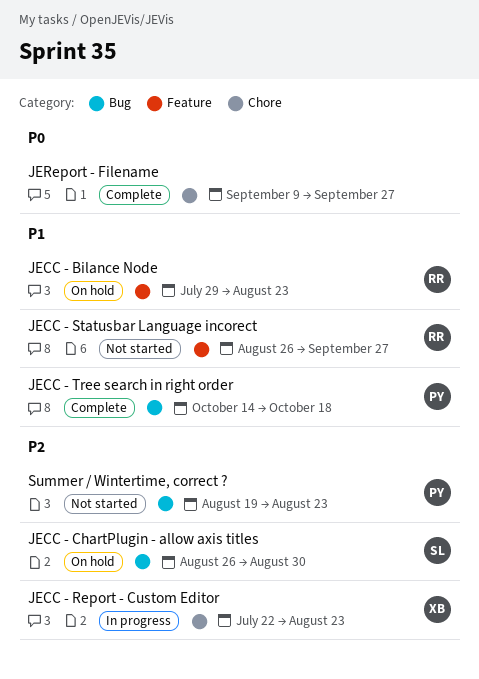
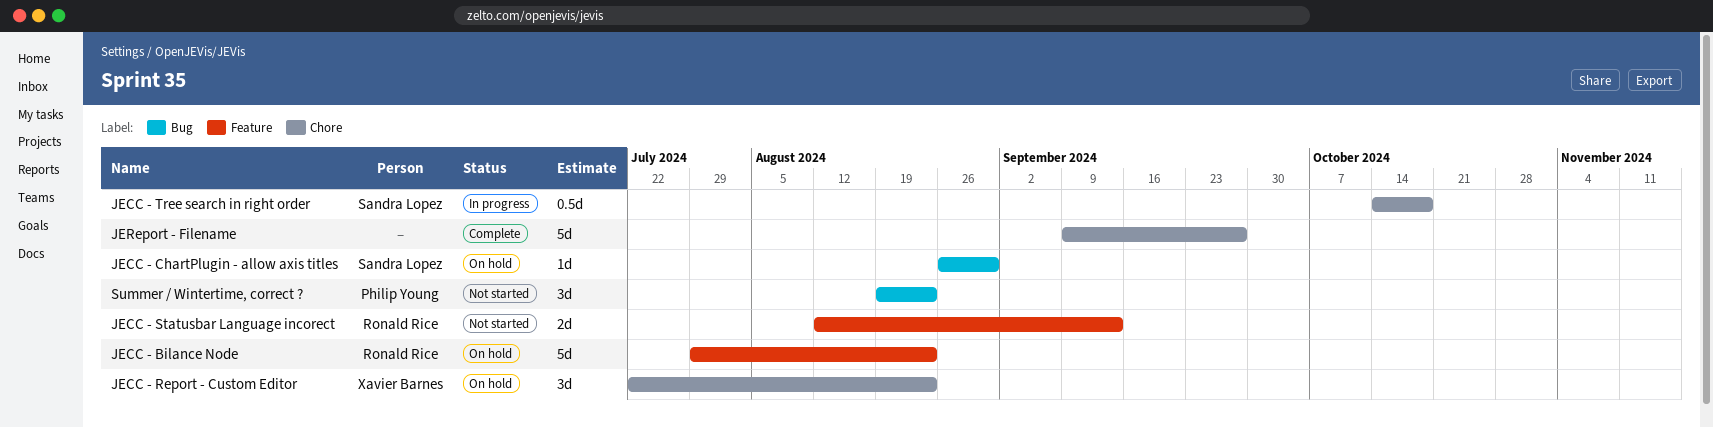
JECC - Report - Custom Editor, status: In progress -> On hold
JECC - Statusbar Language incorect, start: Aug 26 -> Aug 12
JECC - Statusbar Language incorect, due: Sep 27 -> Sep 13
JECC - Tree search in right order, status: Complete -> In progress
JECC - Tree search in right order, owner: Philip Young -> Sandra Lopez
JECC - Tree search in right order, label: Bug -> Chore

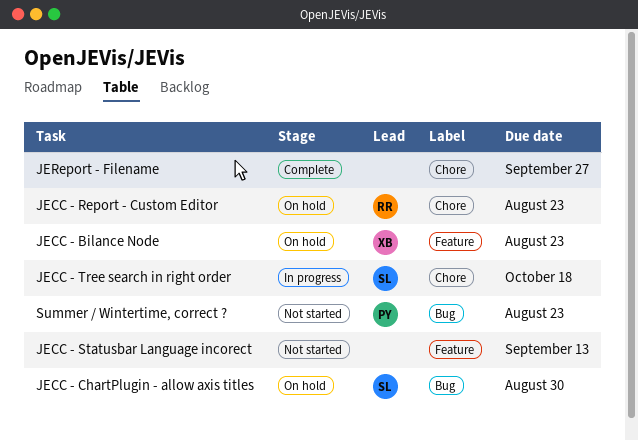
JECC - Bilance Node, owner: Ronald Rice -> Xavier Barnes
JECC - Report - Custom Editor, owner: Xavier Barnes -> Ronald Rice
JECC - Statusbar Language incorect, owner: Ronald Rice -> none

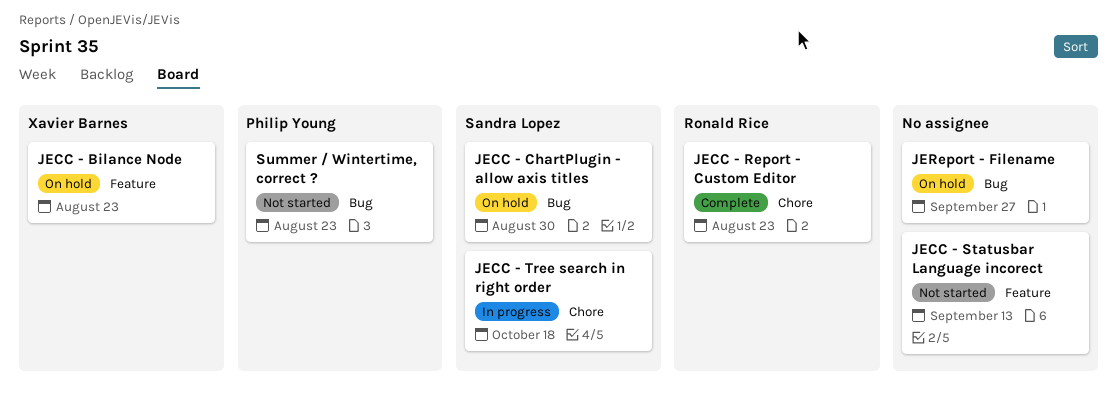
JECC - Report - Custom Editor, status: On hold -> Complete
JEReport - Filename, status: Complete -> On hold
JEReport - Filename, label: Chore -> Bug

